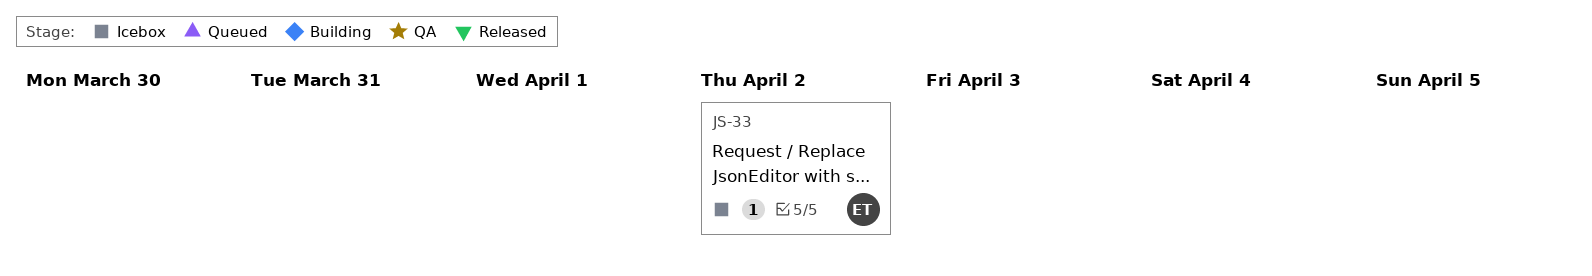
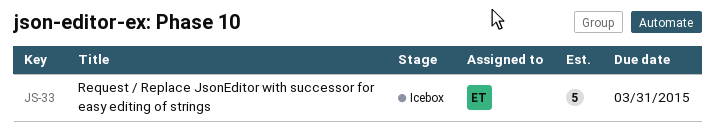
JS-33, estimate: 1 -> 5
JS-33, due: Apr 2 -> Mar 31

